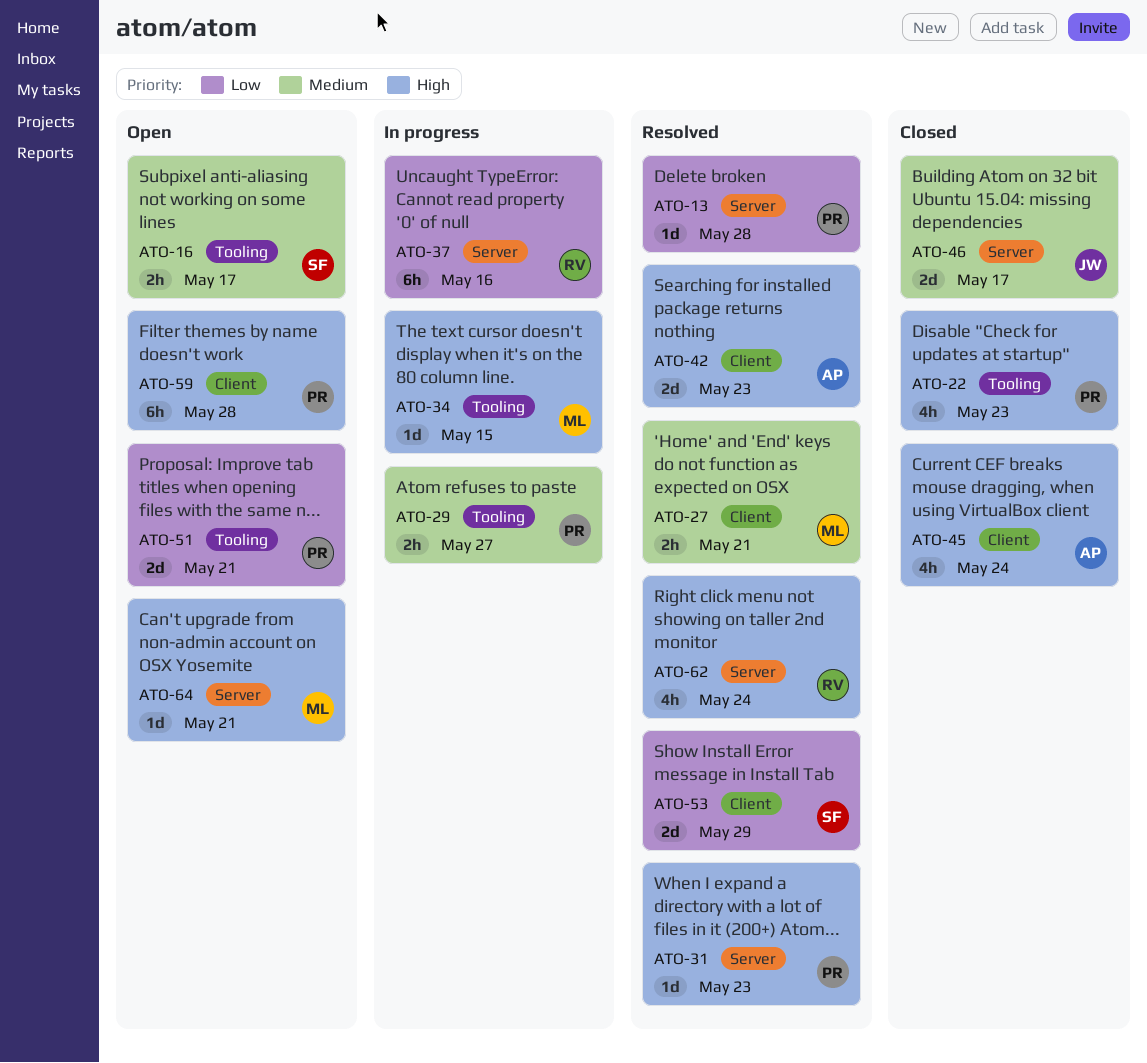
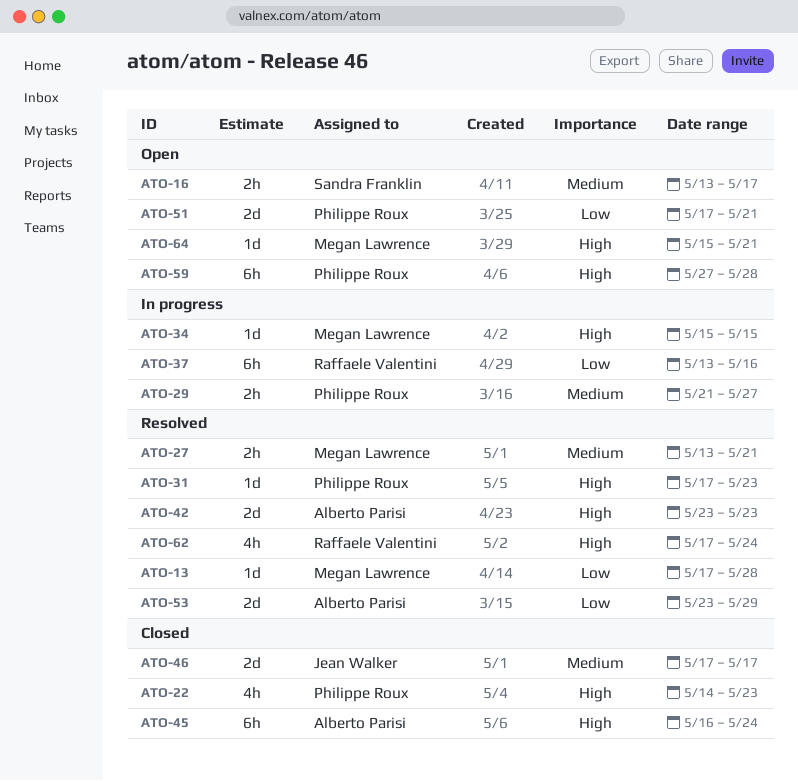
ATO-13, owner: Philippe Roux -> Megan Lawrence
ATO-45, estimate: 4h -> 6h
ATO-53, owner: Sandra Franklin -> Alberto Parisi

